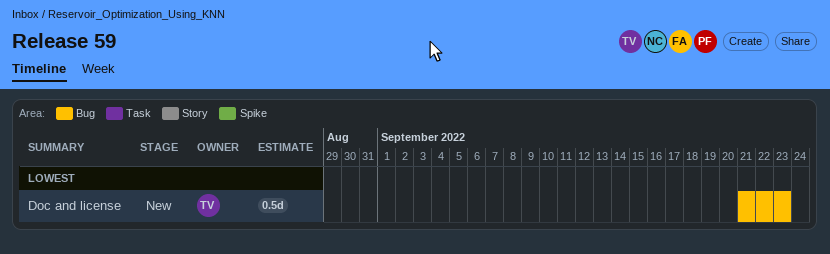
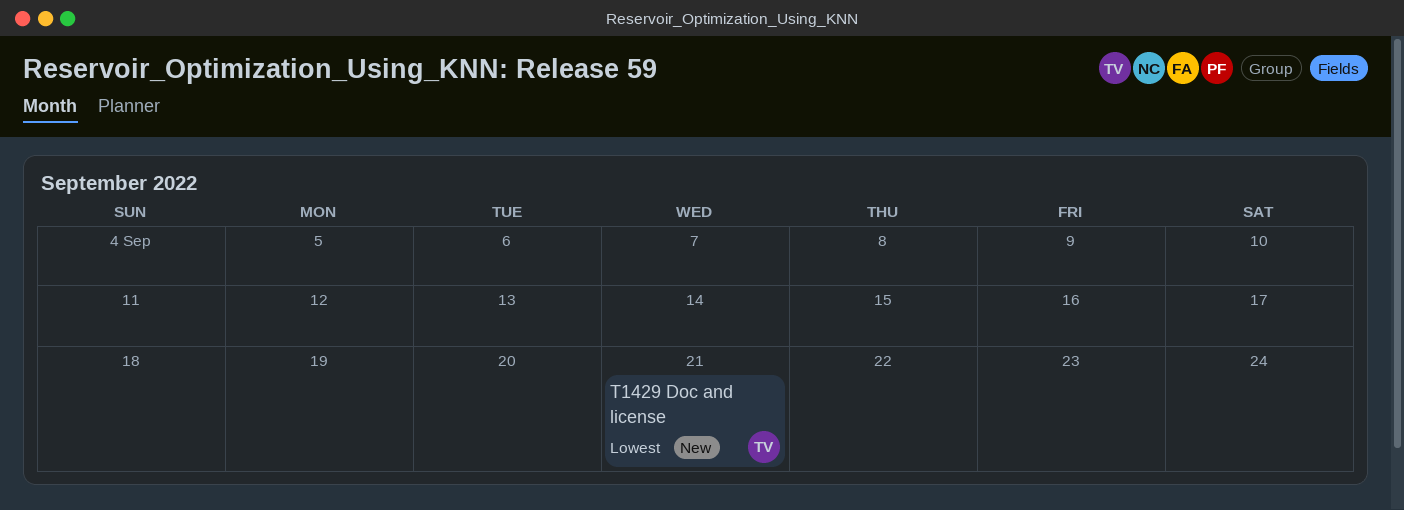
Doc and license, due: Sep 23 -> Sep 21

